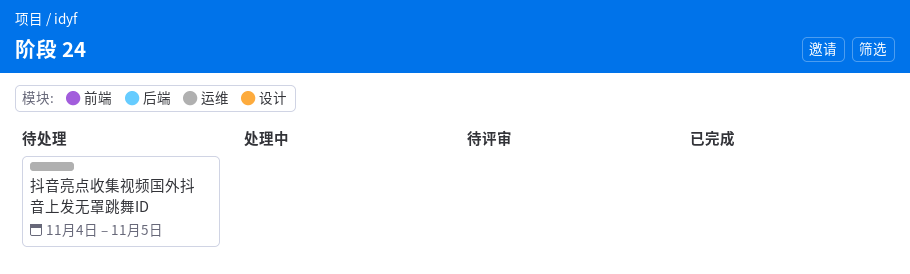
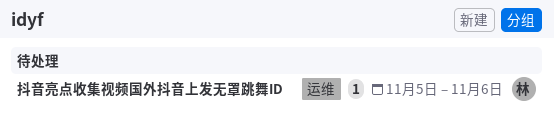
抖音亮点收集视频国外抖音上发无罩跳舞ID, start: Nov 4 -> Nov 5
抖音亮点收集视频国外抖音上发无罩跳舞ID, due: Nov 5 -> Nov 6

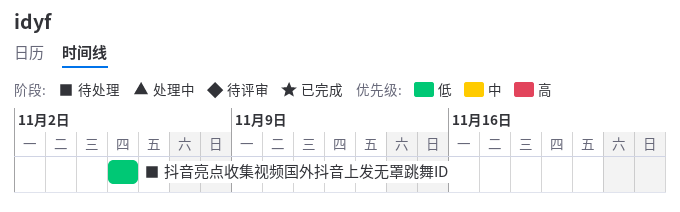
抖音亮点收集视频国外抖音上发无罩跳舞ID, due: Nov 6 -> Nov 5

